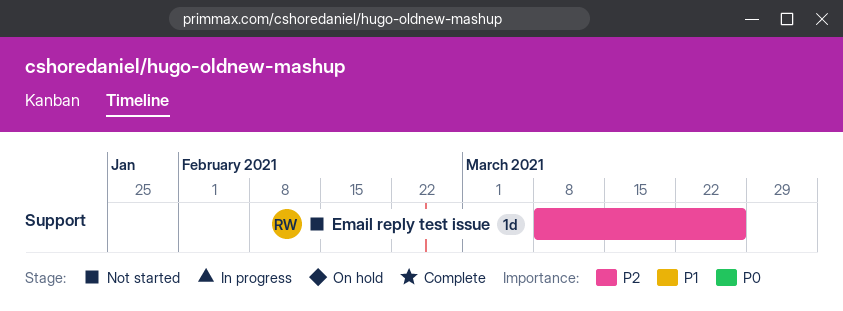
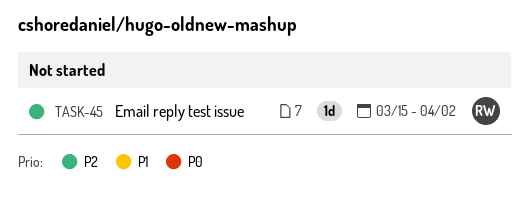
Email reply test issue, start: Mar 8 -> Mar 15
Email reply test issue, due: Mar 26 -> Apr 2

